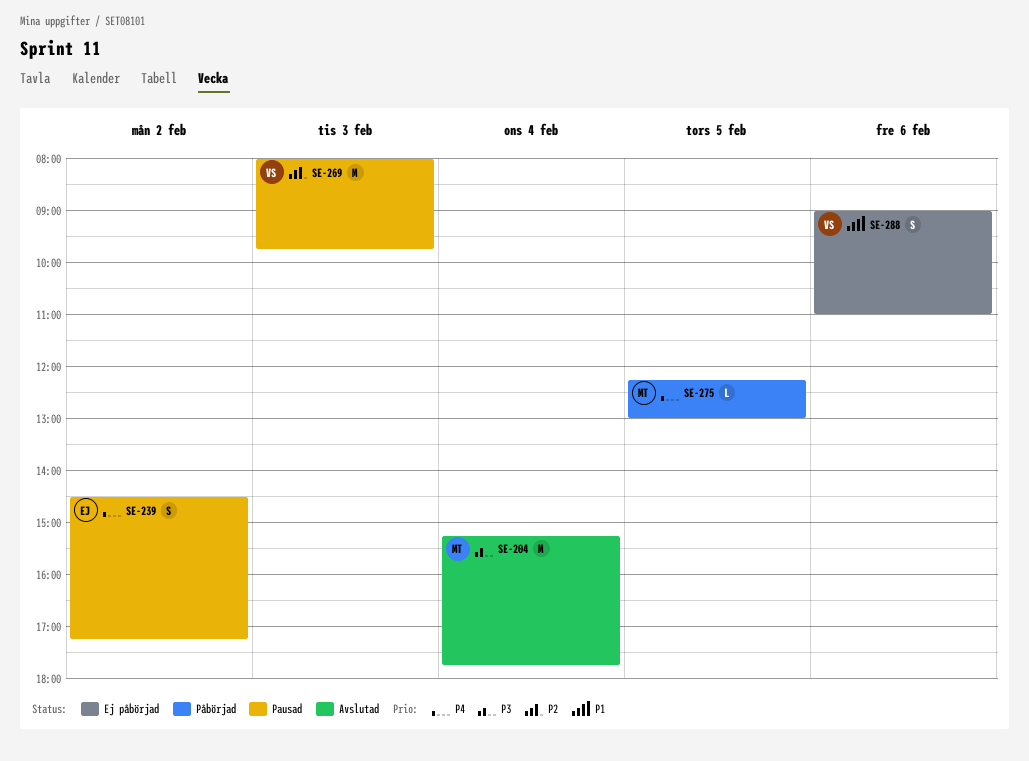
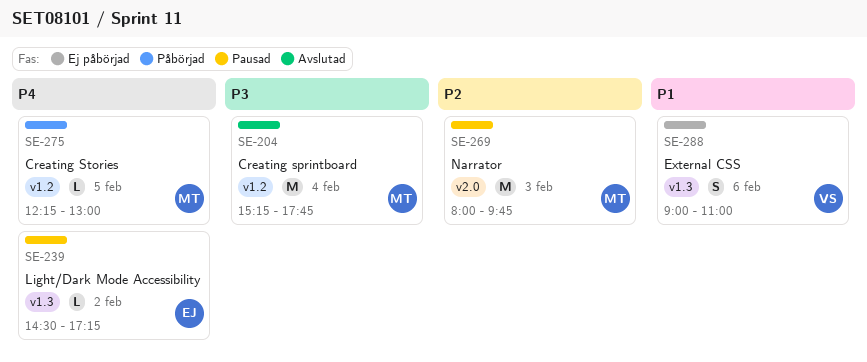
SE-239, estimate: S -> L
SE-269, owner: VS -> MT

